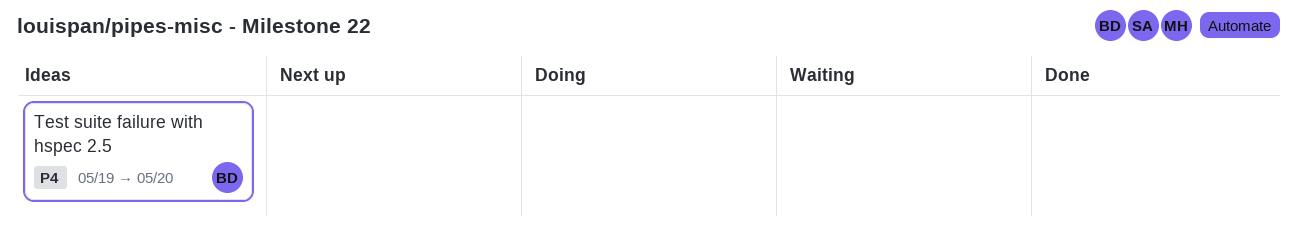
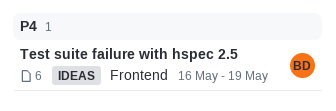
Test suite failure with hspec 2.5, start: May 19 -> May 16
Test suite failure with hspec 2.5, due: May 20 -> May 19

